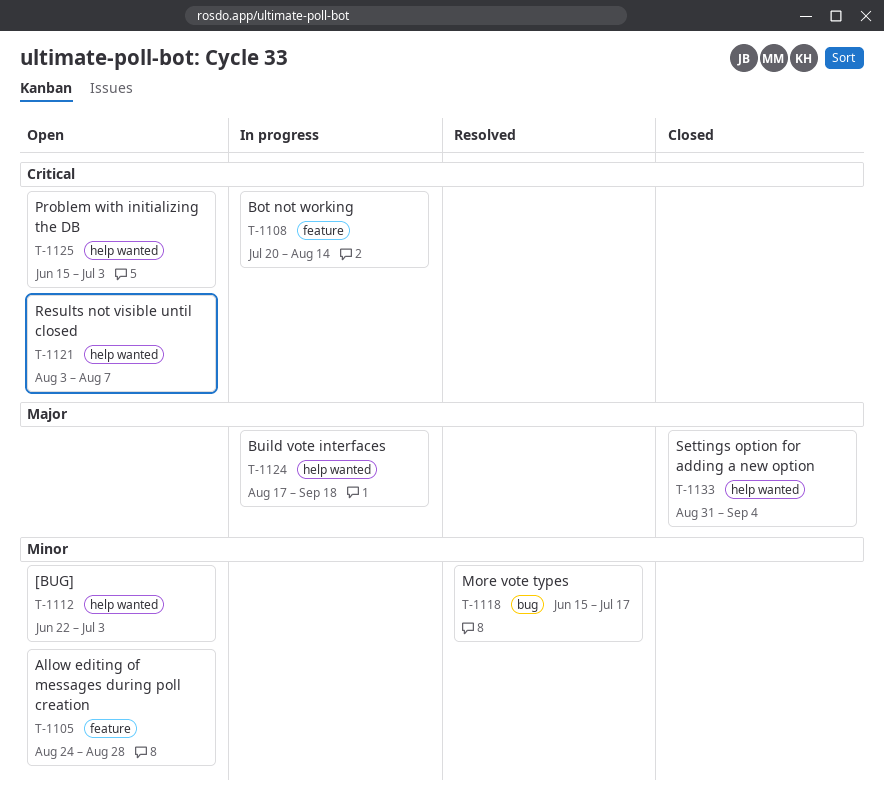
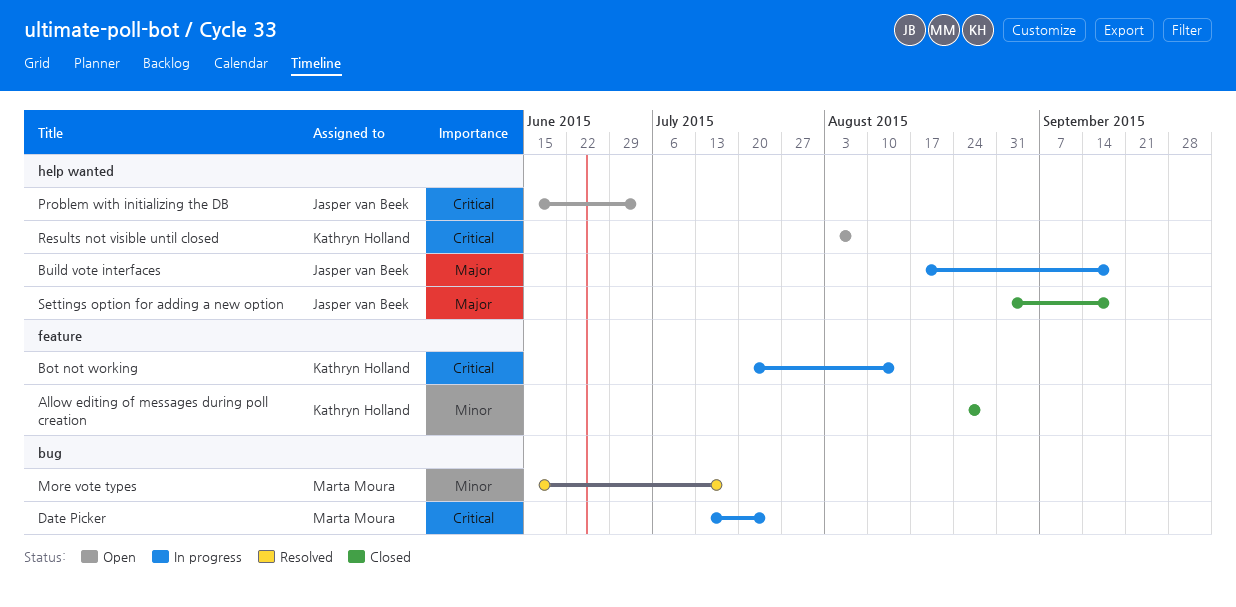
[BUG]: present -> none
Allow editing of messages during poll creation, status: Open -> Closed
Date Picker: none -> present
Settings option for adding a new option, due: Sep 4 -> Sep 18

